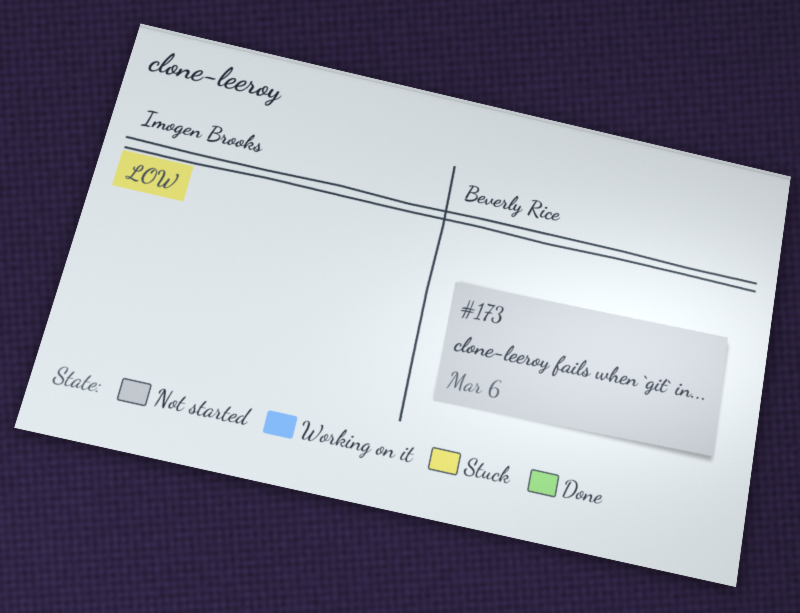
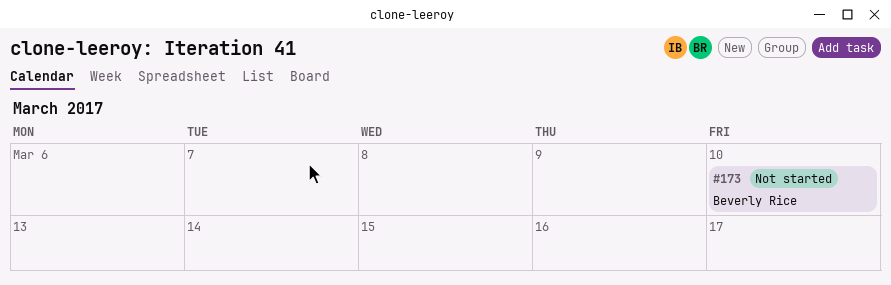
#173, due: Mar 6 -> Mar 10

